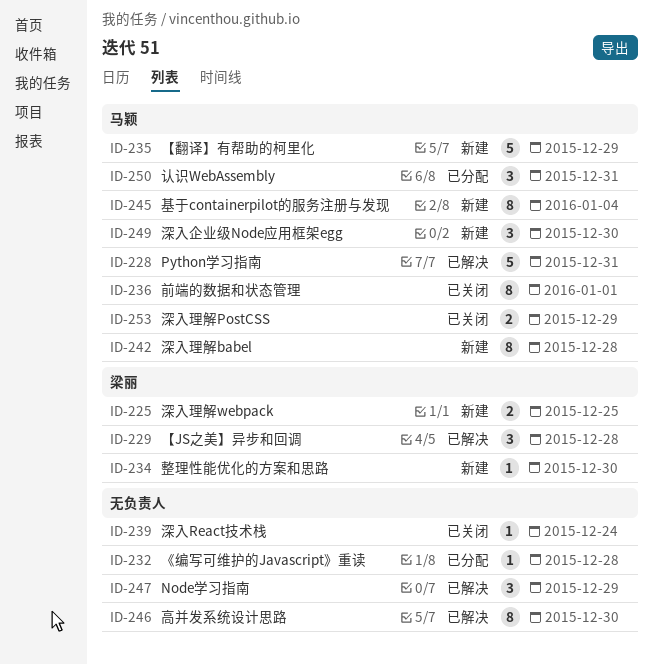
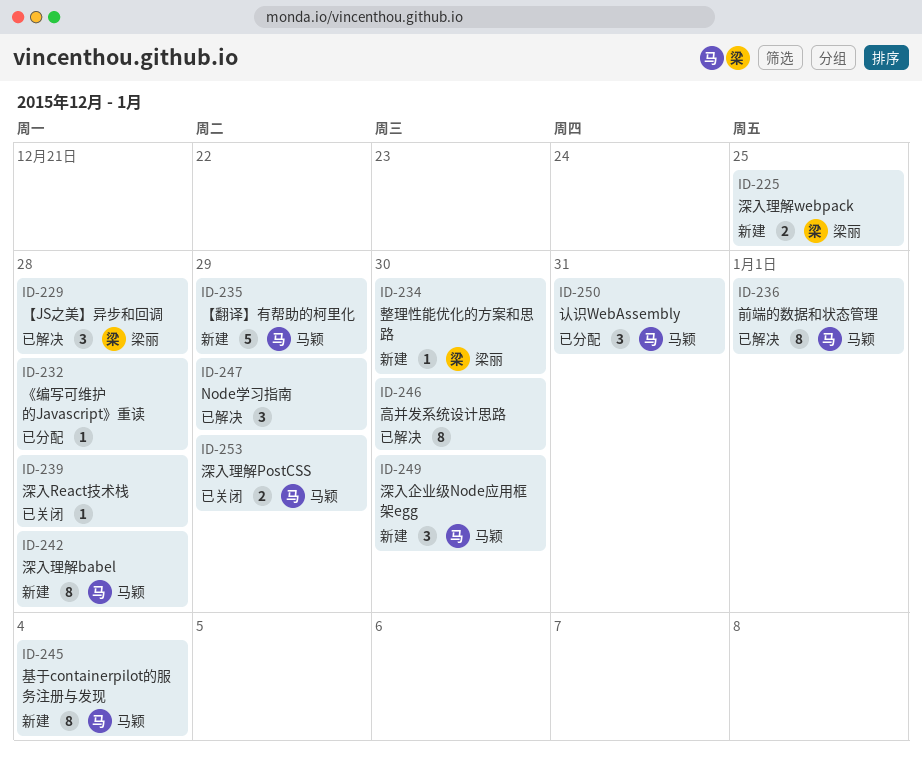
ID-228: present -> none
ID-236, status: 已关闭 -> 已解决
ID-239, due: Dec 24 -> Dec 28

